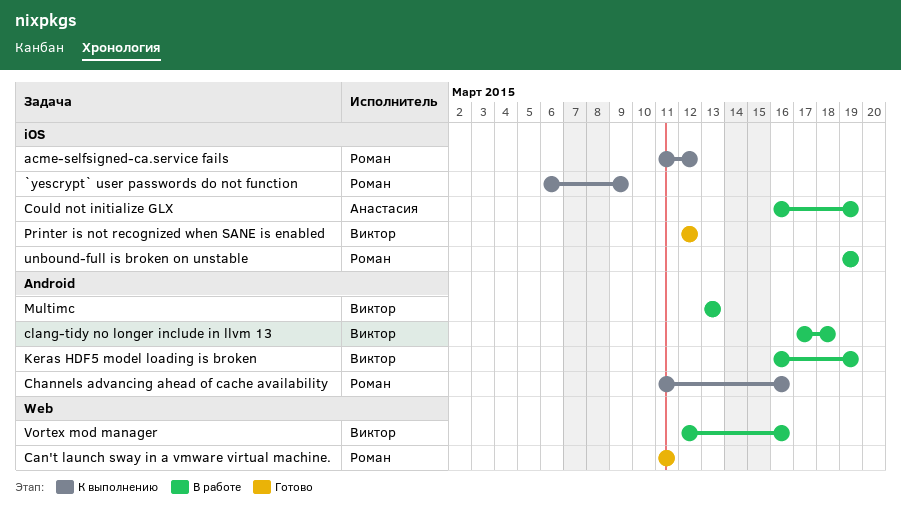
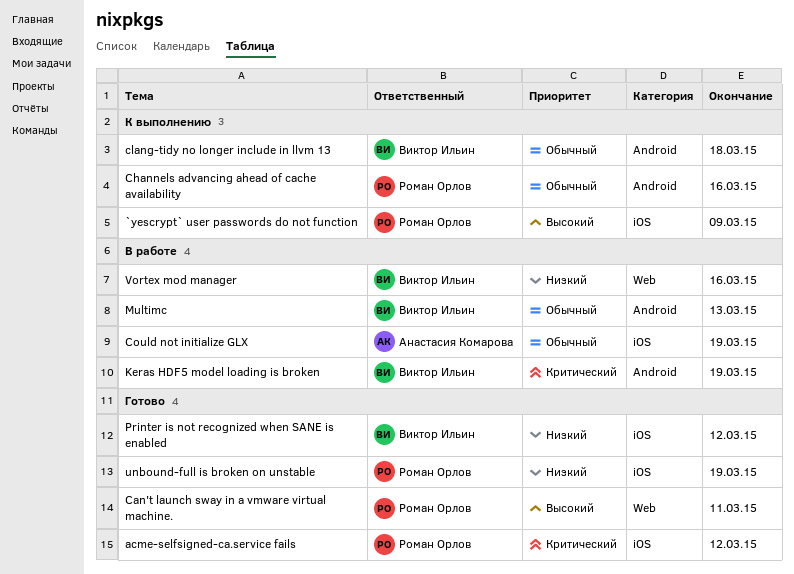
acme-selfsigned-ca.service fails, status: К выполнению -> Готово
clang-tidy no longer include in llvm 13, status: В работе -> К выполнению
unbound-full is broken on unstable, status: В работе -> Готово

